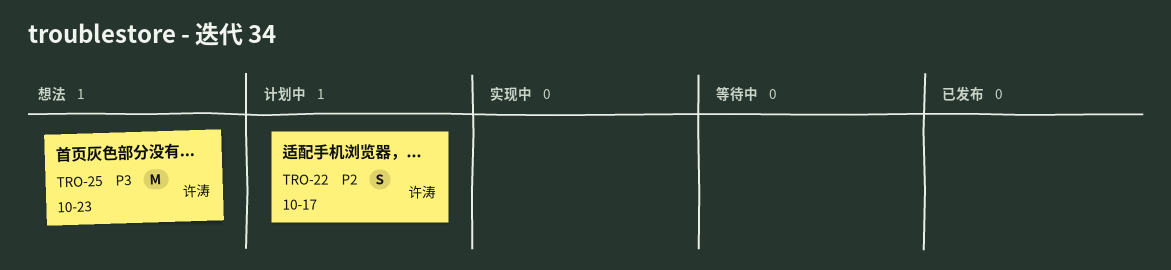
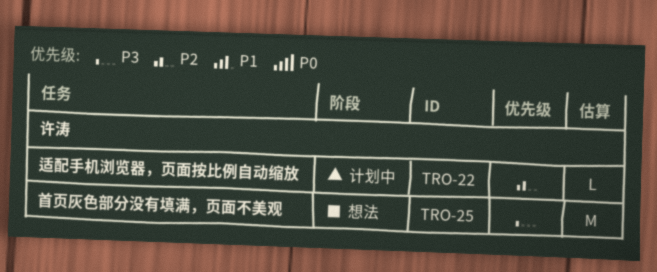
TRO-22, estimate: S -> L

